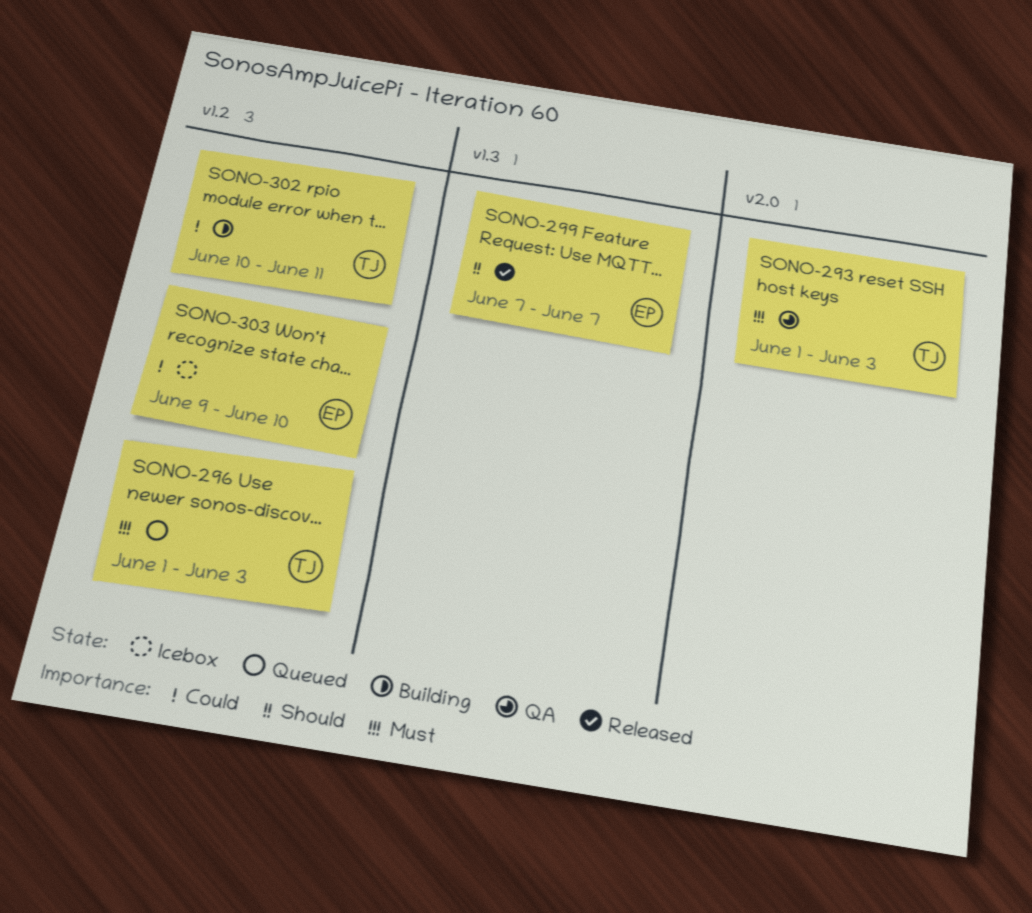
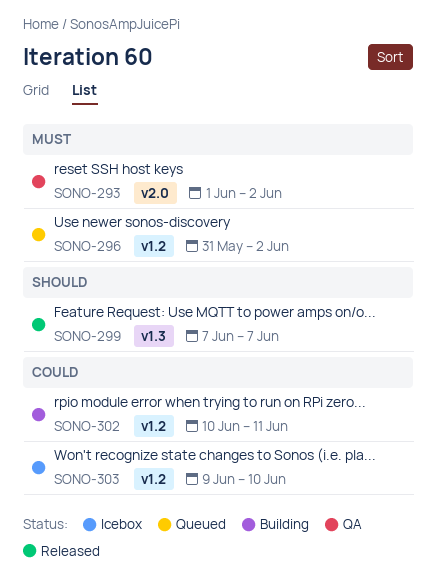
SONO-293, due: Jun 3 -> Jun 2
SONO-296, start: Jun 1 -> May 31
SONO-296, due: Jun 3 -> Jun 2

